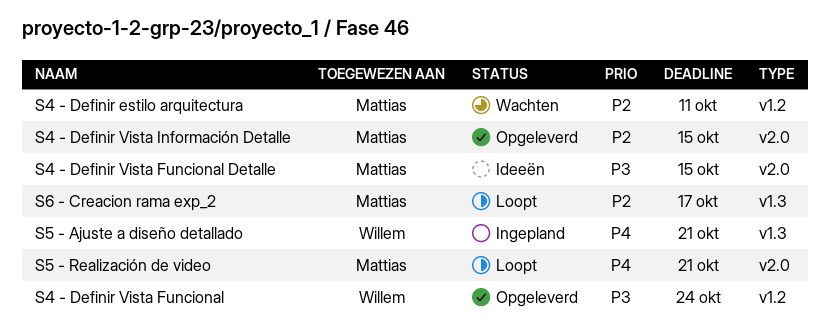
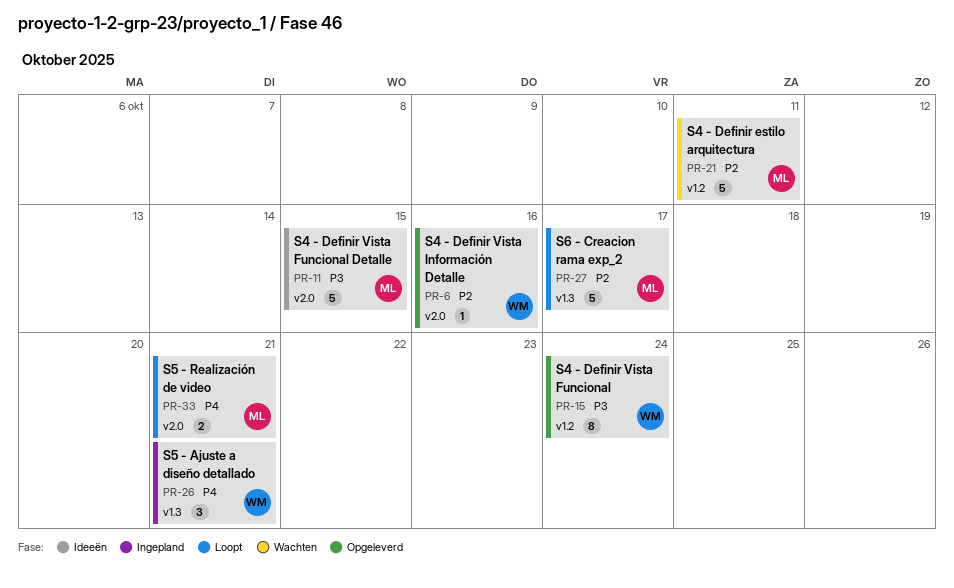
S4 - Definir Vista Información Detalle, owner: Mattias -> Willem
S4 - Definir Vista Información Detalle, due: Oct 15 -> Oct 16

